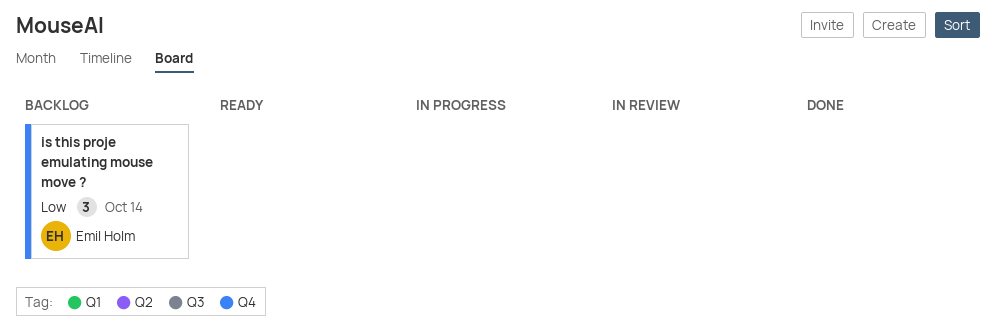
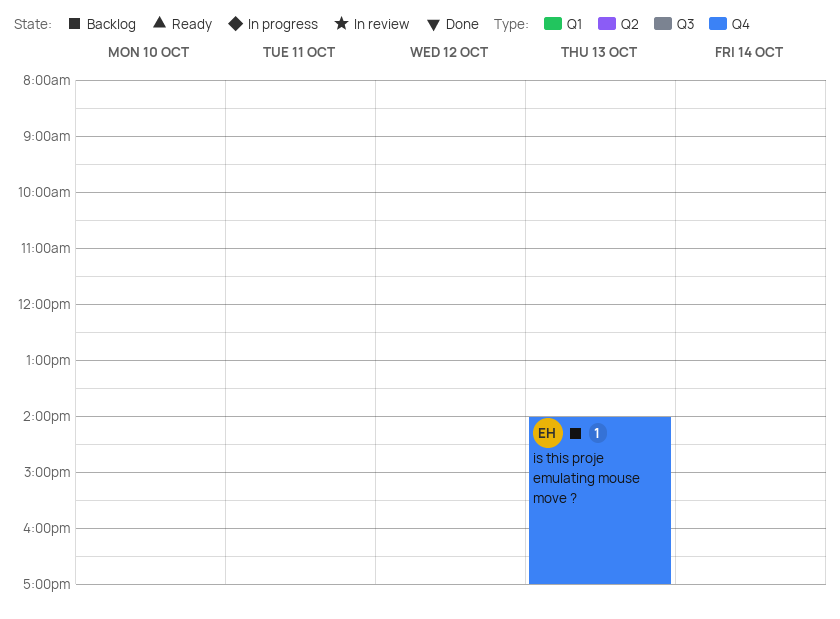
is this proje emulating mouse move ?, estimate: 3 -> 1
is this proje emulating mouse move ?, day: Oct 14 -> Oct 13

